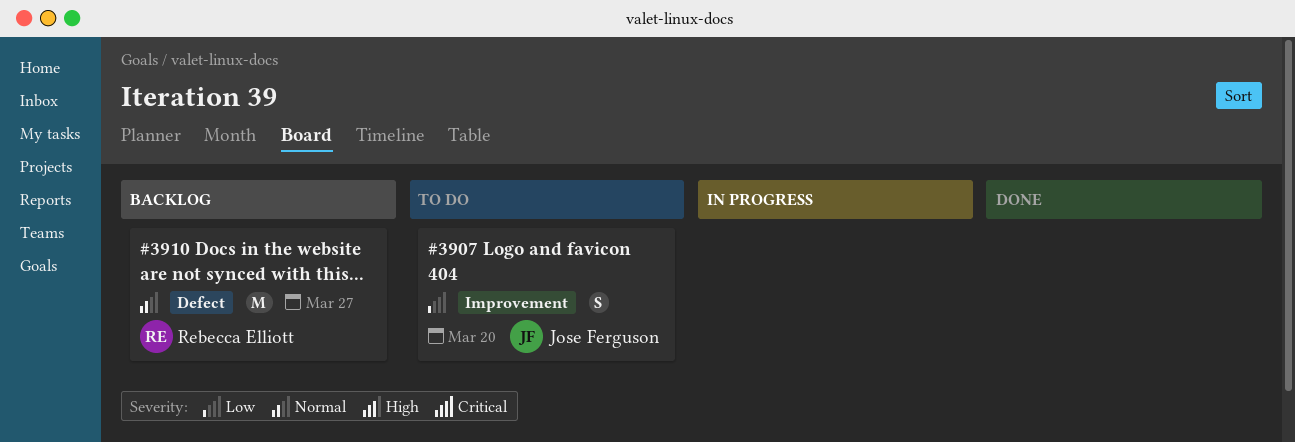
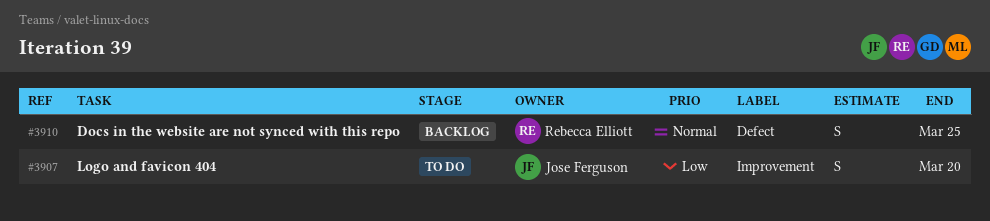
#3910, estimate: M -> S
#3910, due: Mar 27 -> Mar 25

